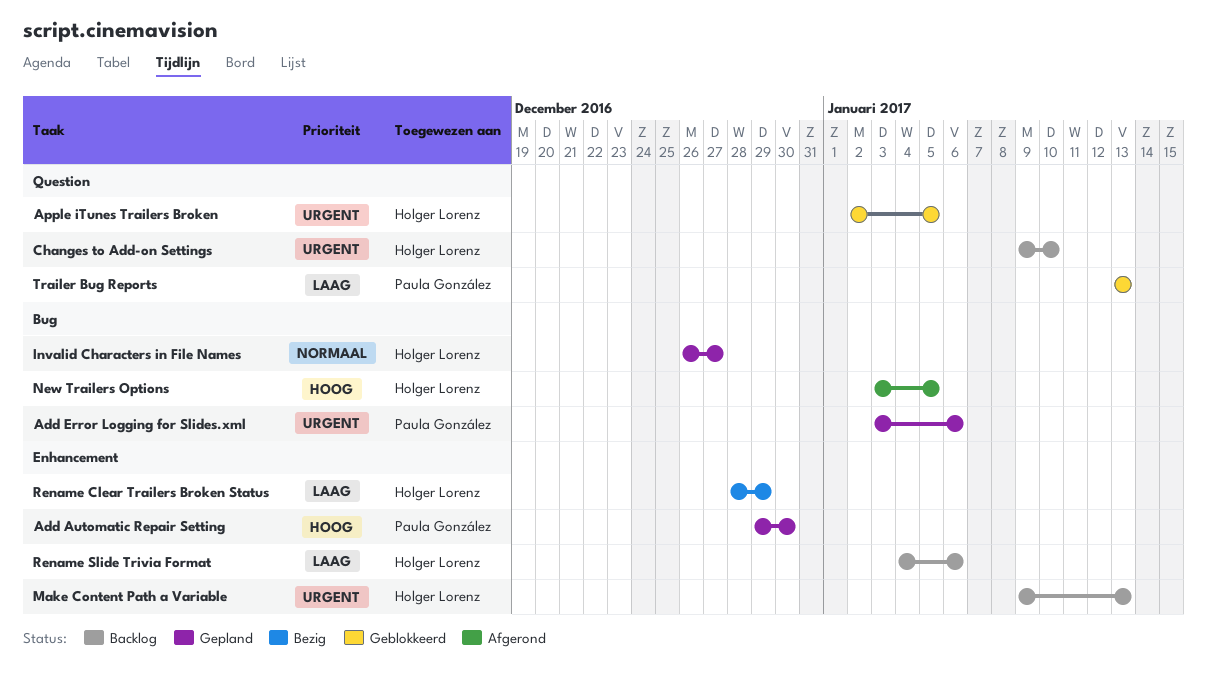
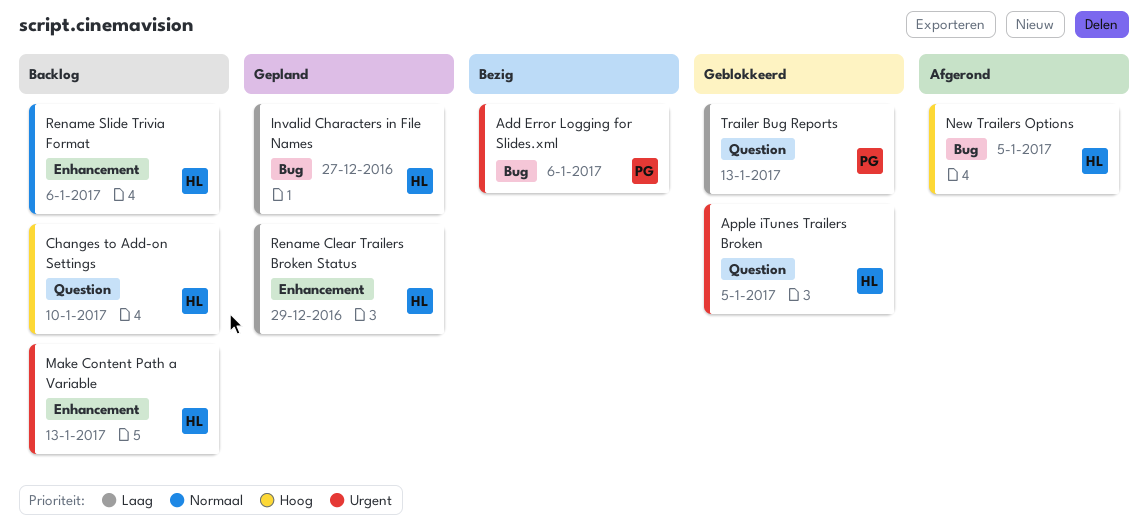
Add Automatic Repair Setting: present -> none
Add Error Logging for Slides.xml, status: Gepland -> Bezig
Changes to Add-on Settings, priority: Urgent -> Hoog
Invalid Characters in File Names, priority: Normaal -> Laag
Rename Clear Trailers Broken Status, status: Bezig -> Gepland
Rename Slide Trivia Format, priority: Laag -> Normaal

